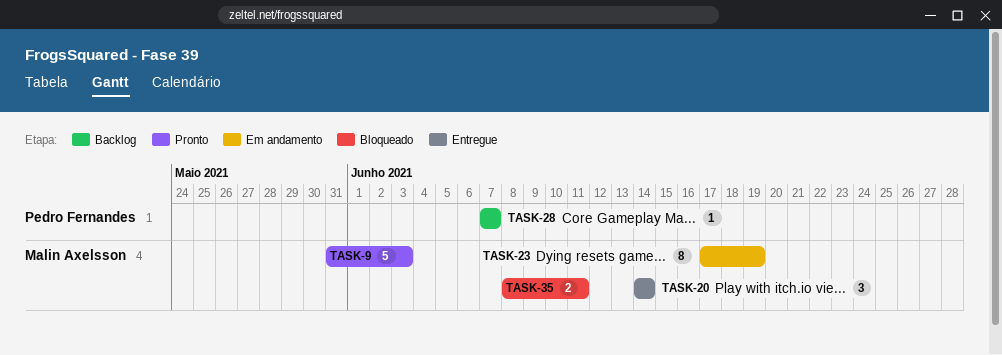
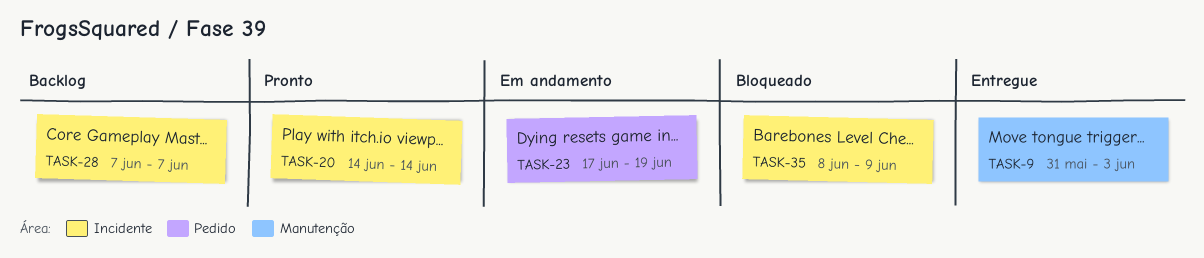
TASK-9, status: Pronto -> Entregue
TASK-20, status: Entregue -> Pronto
TASK-35, due: Jun 11 -> Jun 9

